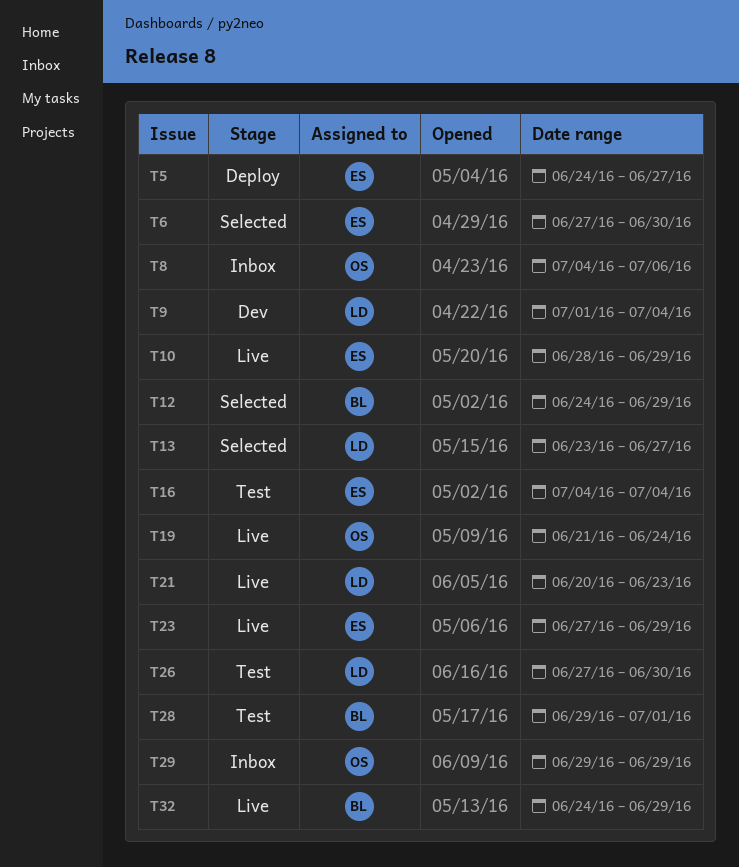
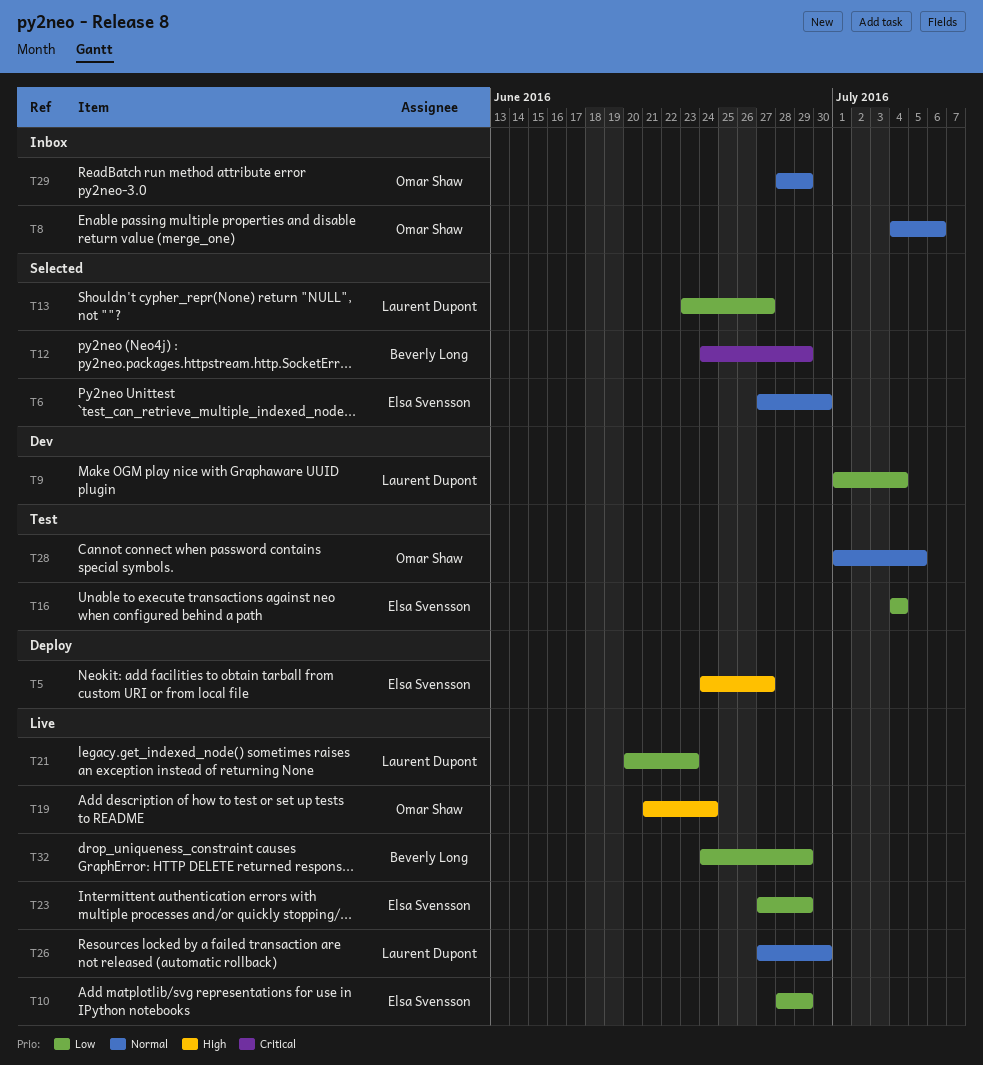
T26, status: Test -> Live
T28, owner: Beverly Long -> Omar Shaw
T28, start: Jun 29 -> Jul 1
T28, due: Jul 1 -> Jul 5
T29, start: Jun 29 -> Jun 28

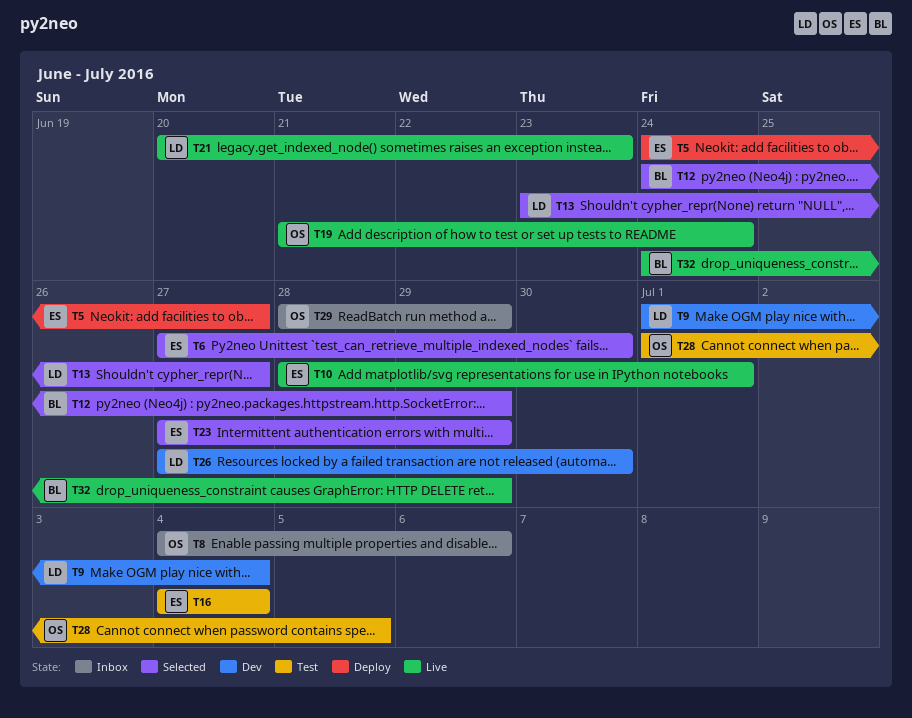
T10, due: Jun 29 -> Jul 1
T23, status: Live -> Selected
T26, status: Live -> Dev

